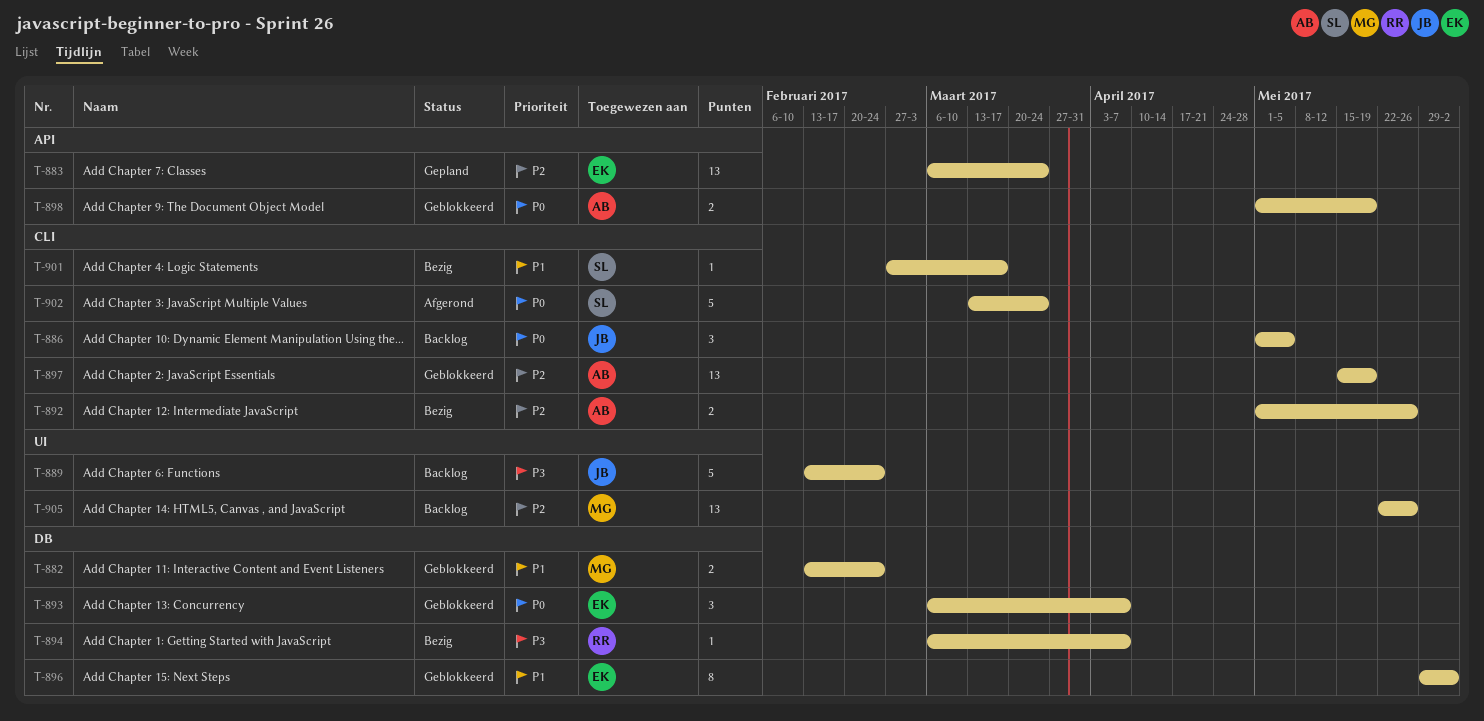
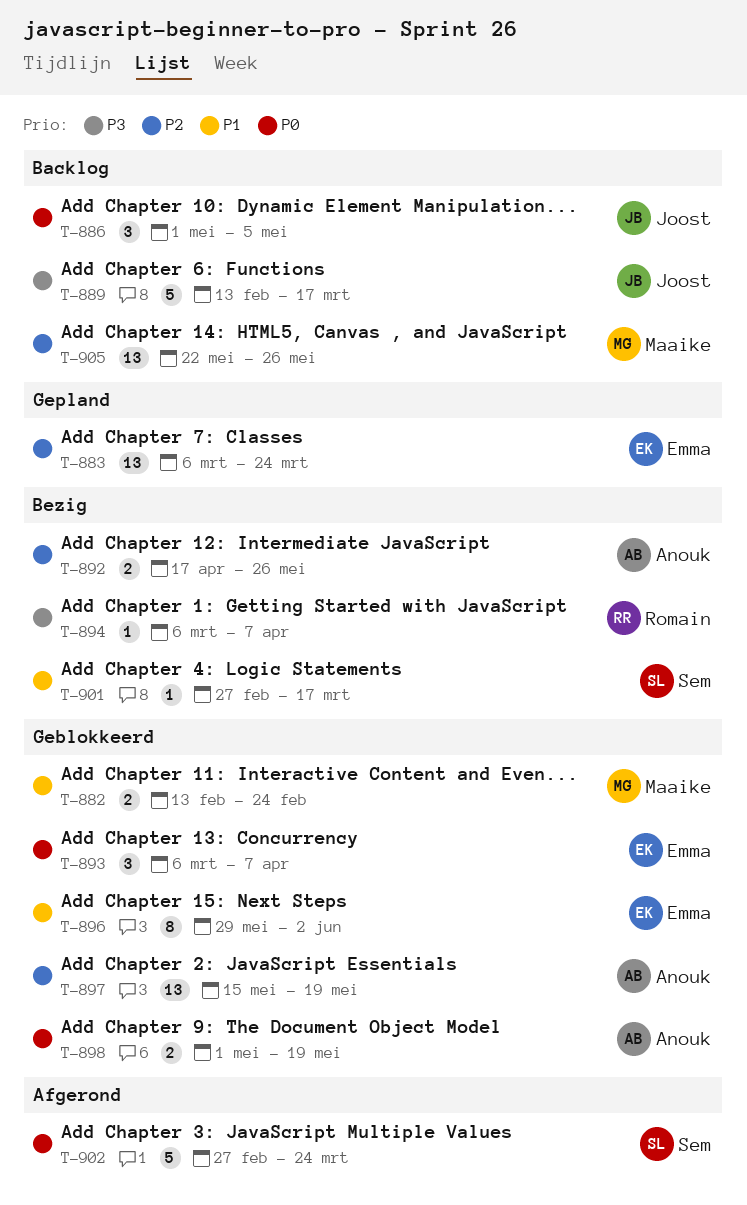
T-889, due: Feb 24 -> Mar 17
T-892, start: May 1 -> Apr 17
T-902, start: Mar 13 -> Feb 27

